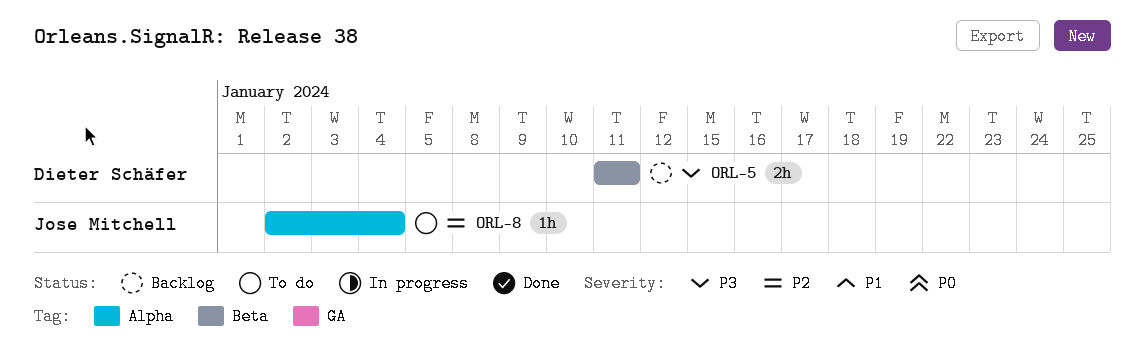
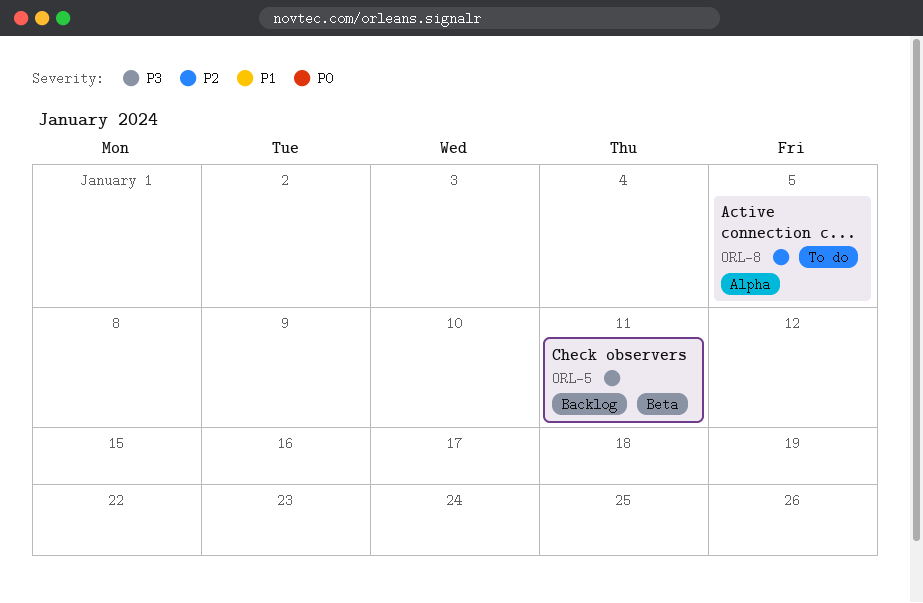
ORL-8, due: Jan 4 -> Jan 5

